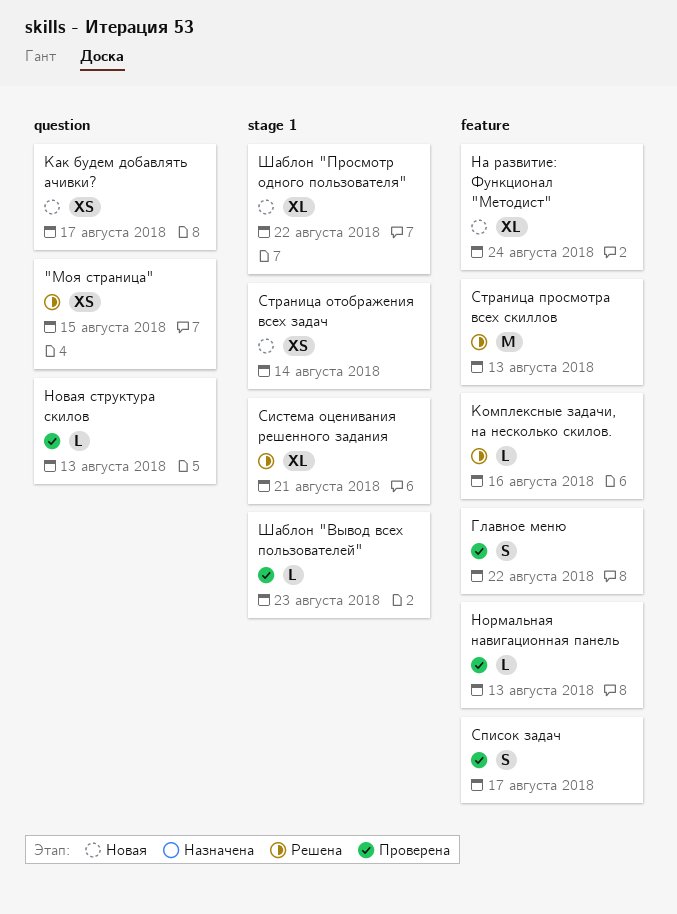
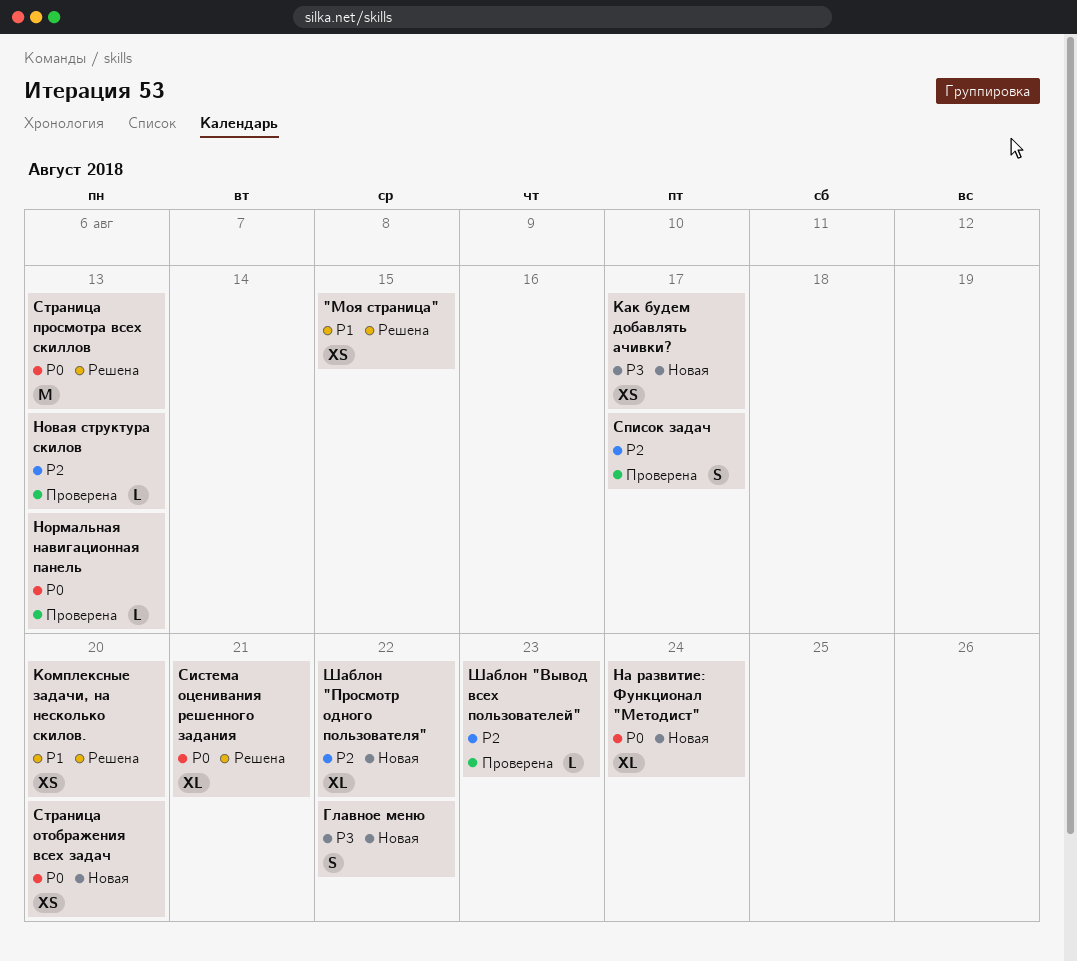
Главное меню, status: Проверена -> Новая
Комплексные задачи, на несколько скилов., estimate: L -> XS
Комплексные задачи, на несколько скилов., due: Aug 16 -> Aug 20
Страница отображения всех задач, due: Aug 14 -> Aug 20

